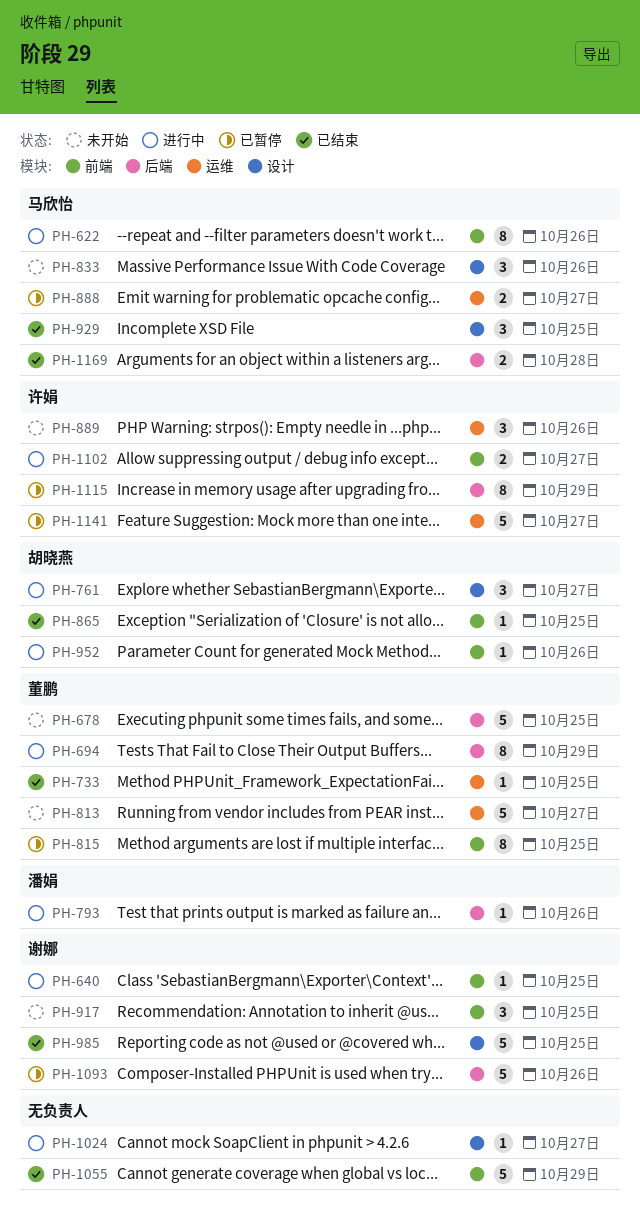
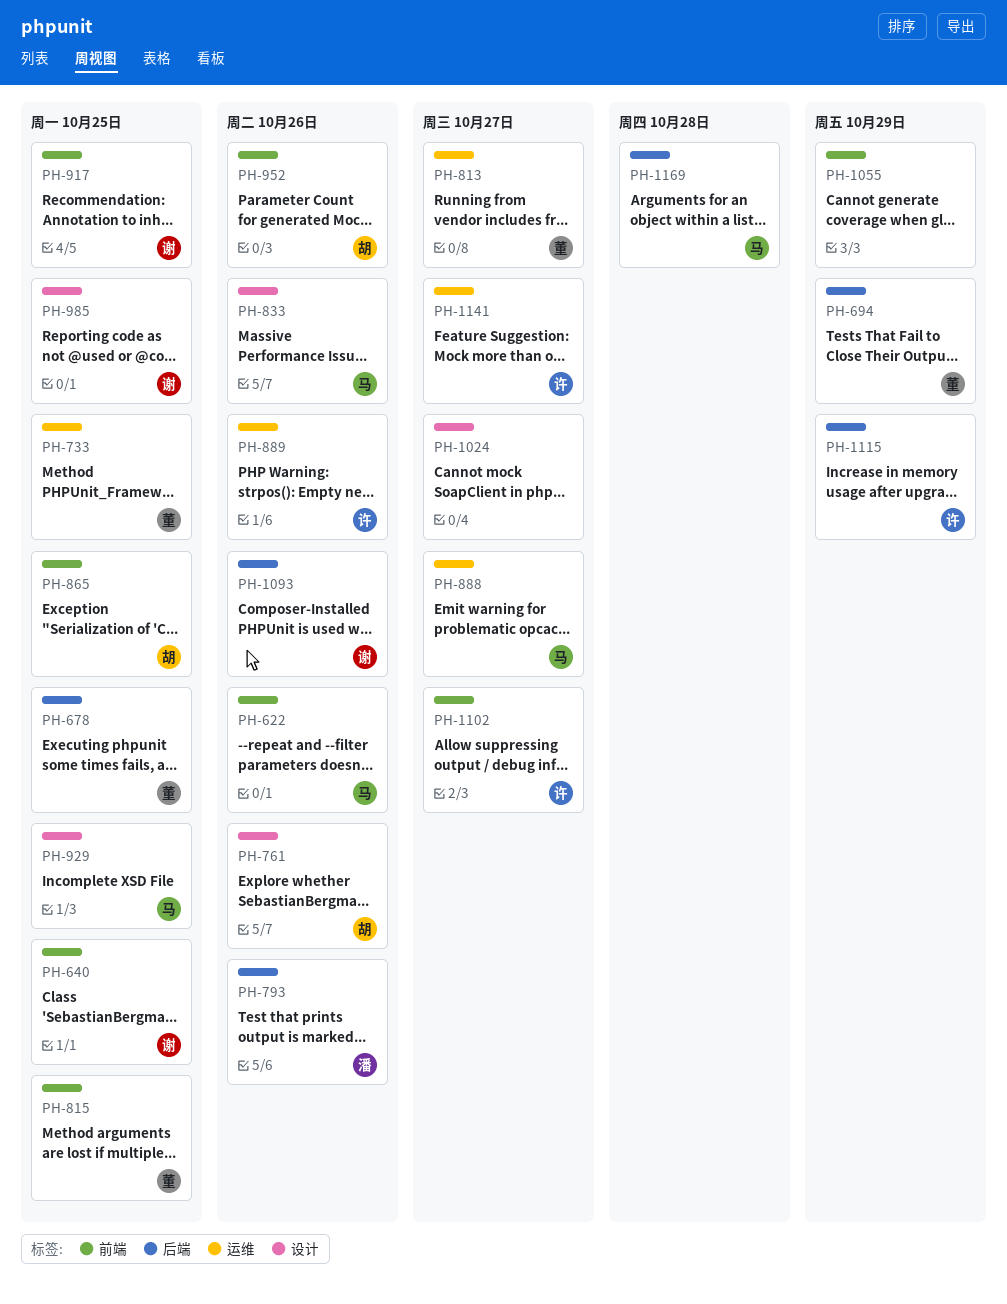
PH-761, due: Oct 27 -> Oct 26

